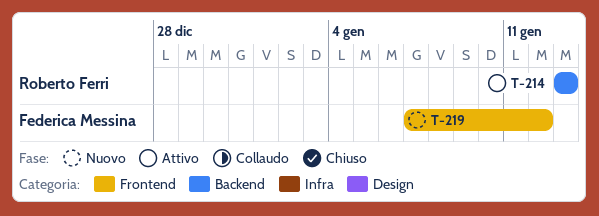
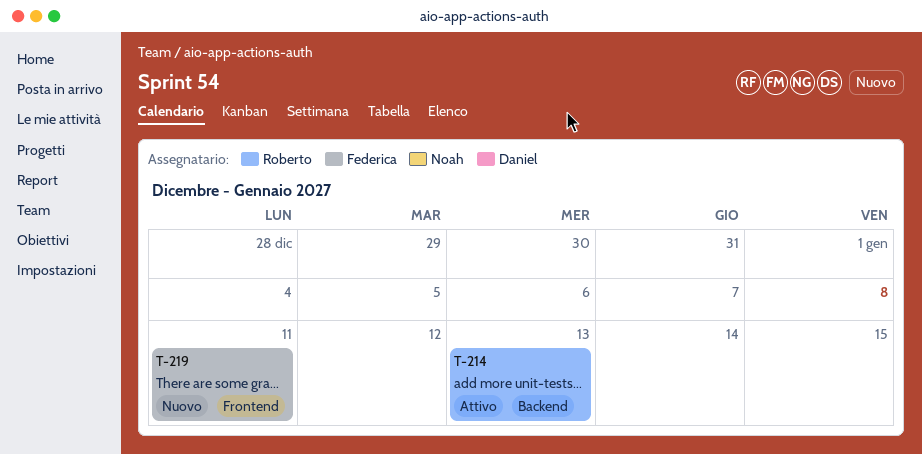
T-219, due: Jan 12 -> Jan 11

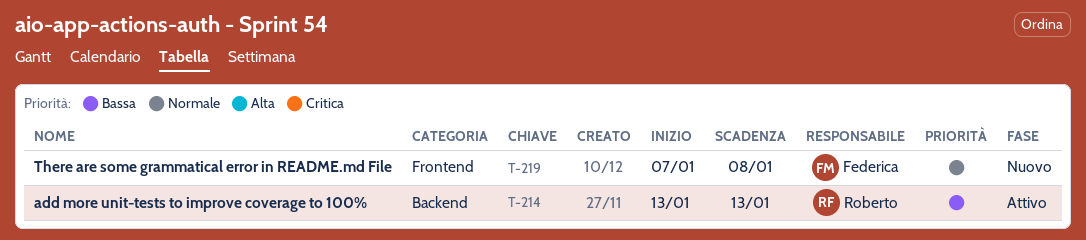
T-219, due: Jan 11 -> Jan 8

